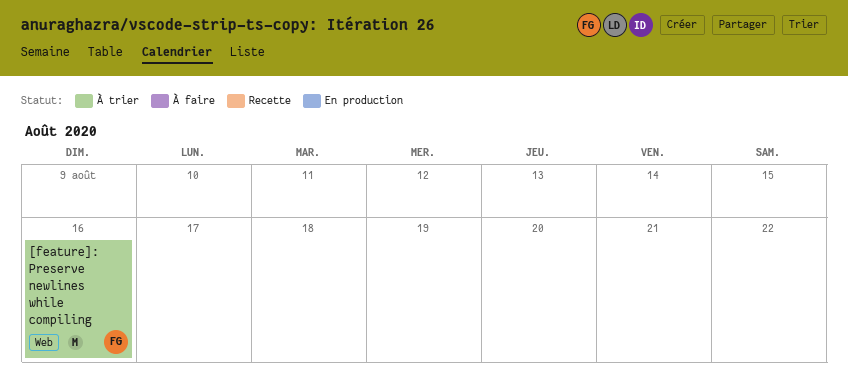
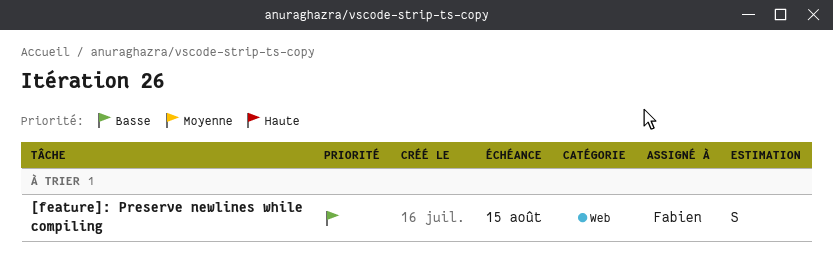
[feature]: Preserve newlines while compiling, estimate: M -> S
[feature]: Preserve newlines while compiling, due: Aug 16 -> Aug 15

